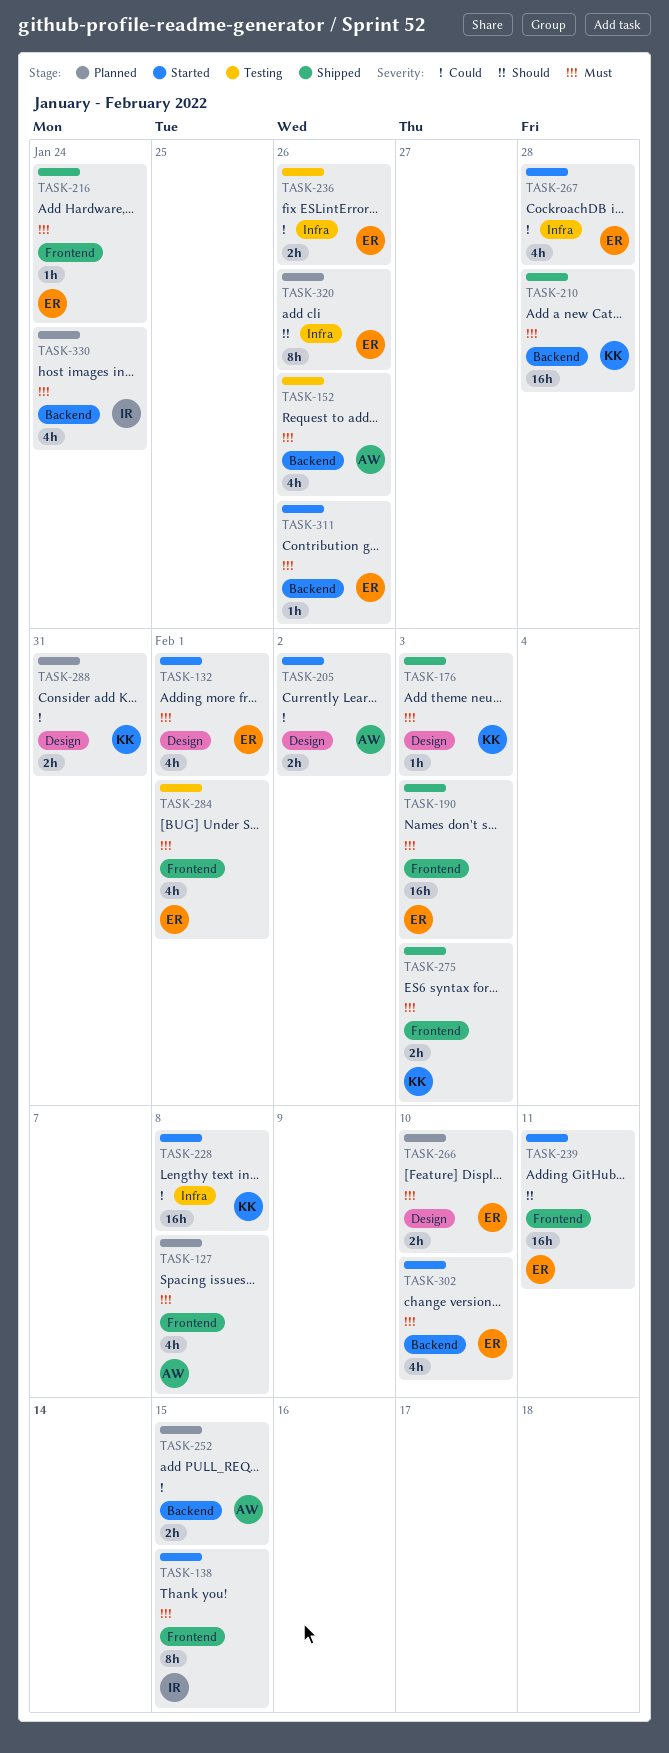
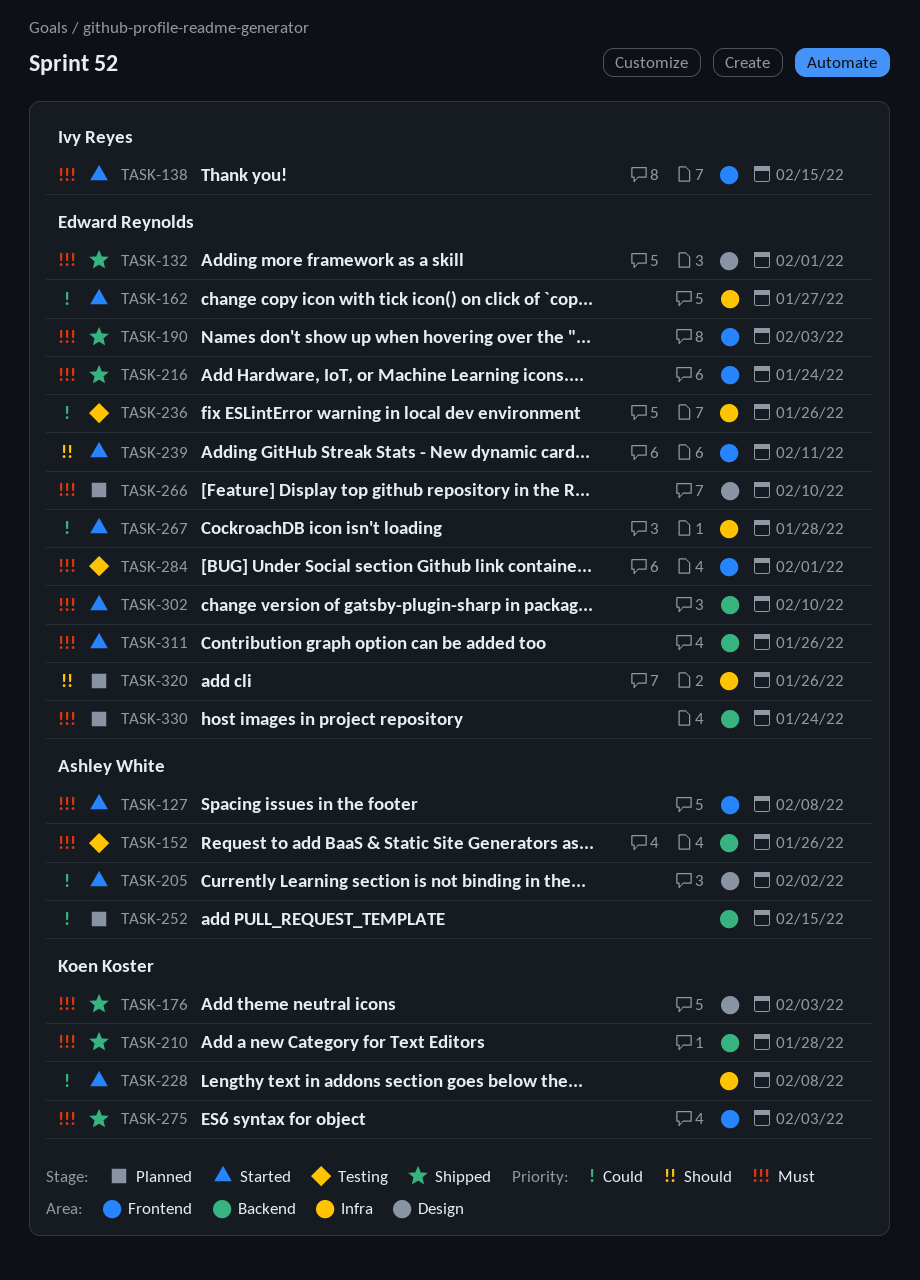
TASK-127, status: Planned -> Started
TASK-132, status: Started -> Shipped
TASK-162: none -> present
TASK-288: present -> none
TASK-330, owner: Ivy Reyes -> Edward Reynolds

